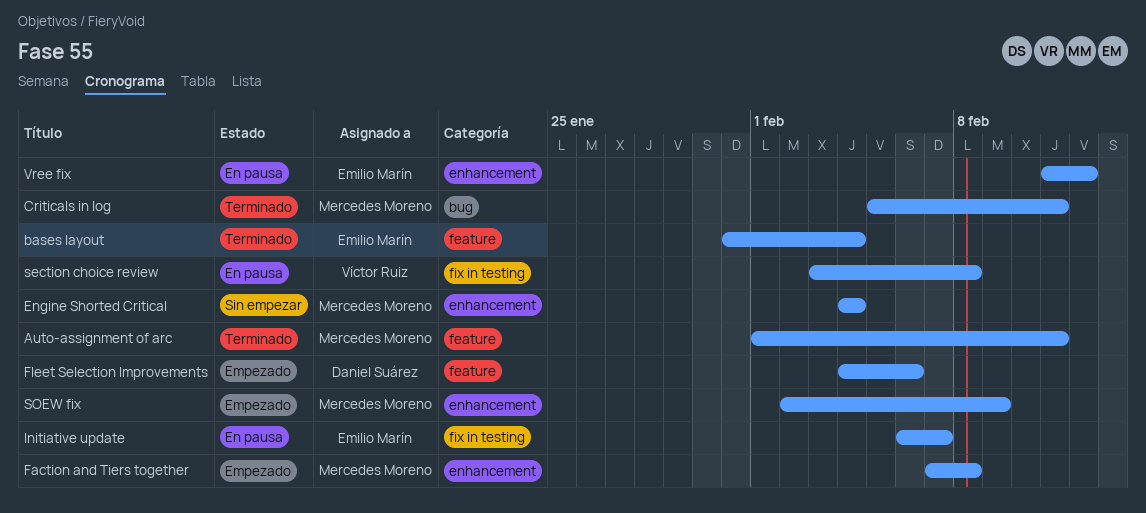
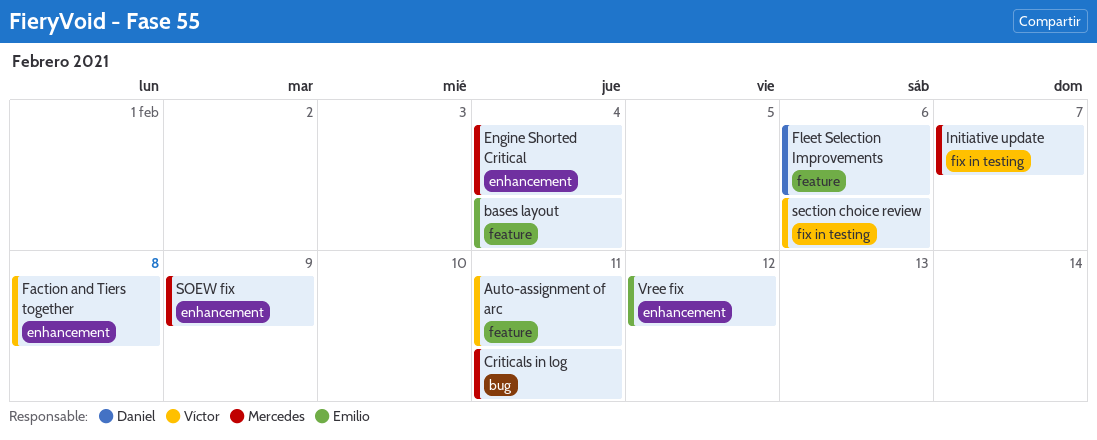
Auto-assignment of arc, owner: Mercedes Moreno -> Víctor Ruiz
Faction and Tiers together, owner: Mercedes Moreno -> Víctor Ruiz
Initiative update, owner: Emilio Marín -> Mercedes Moreno
section choice review, due: Feb 8 -> Feb 6

